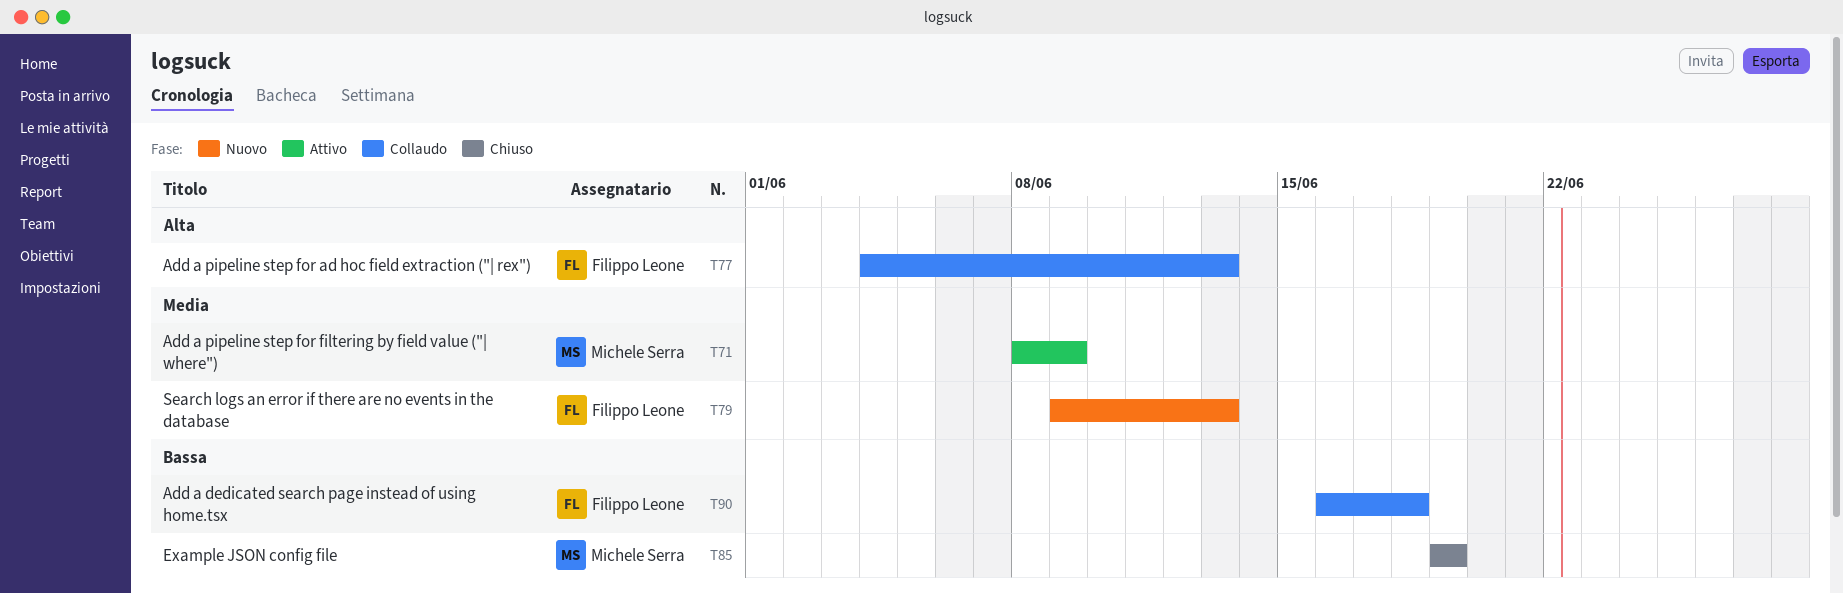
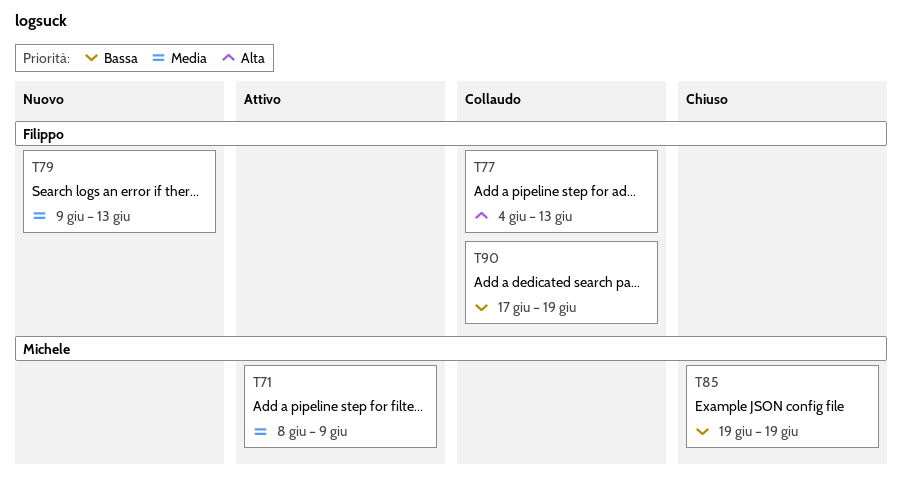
T90, start: Jun 16 -> Jun 17
T90, due: Jun 18 -> Jun 19

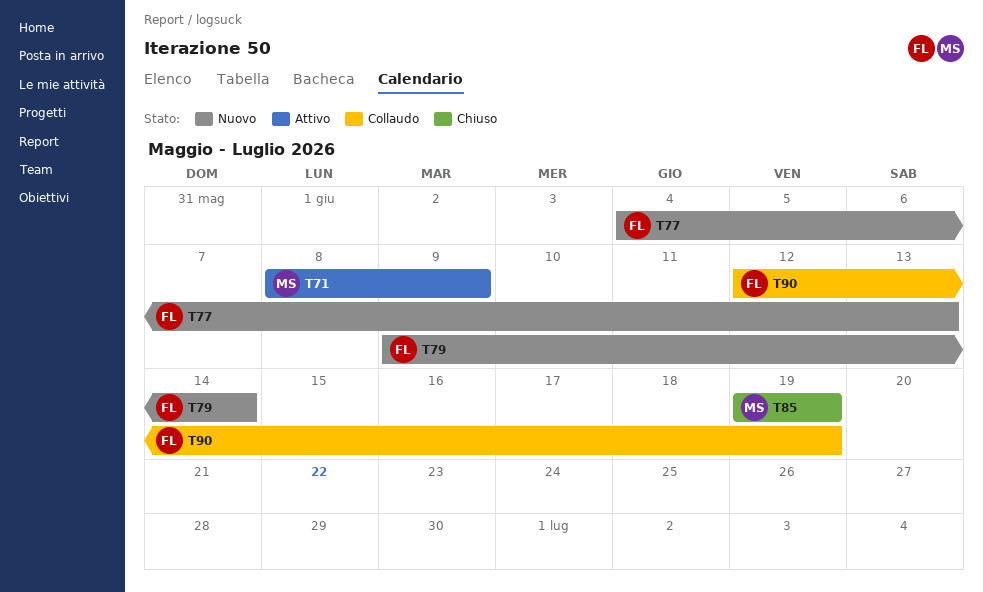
T77, status: Collaudo -> Nuovo
T79, due: Jun 13 -> Jun 14
T90, start: Jun 17 -> Jun 12

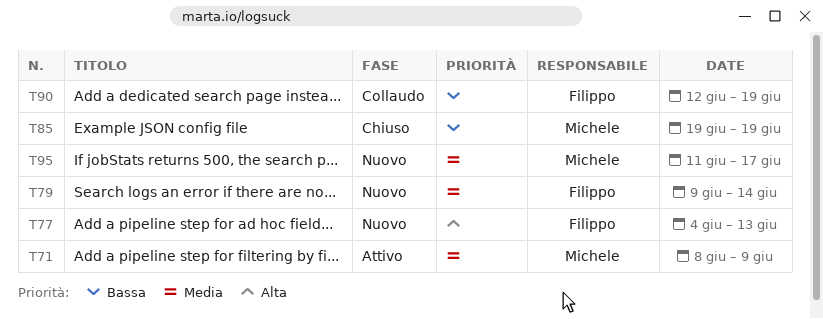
T95: none -> present

